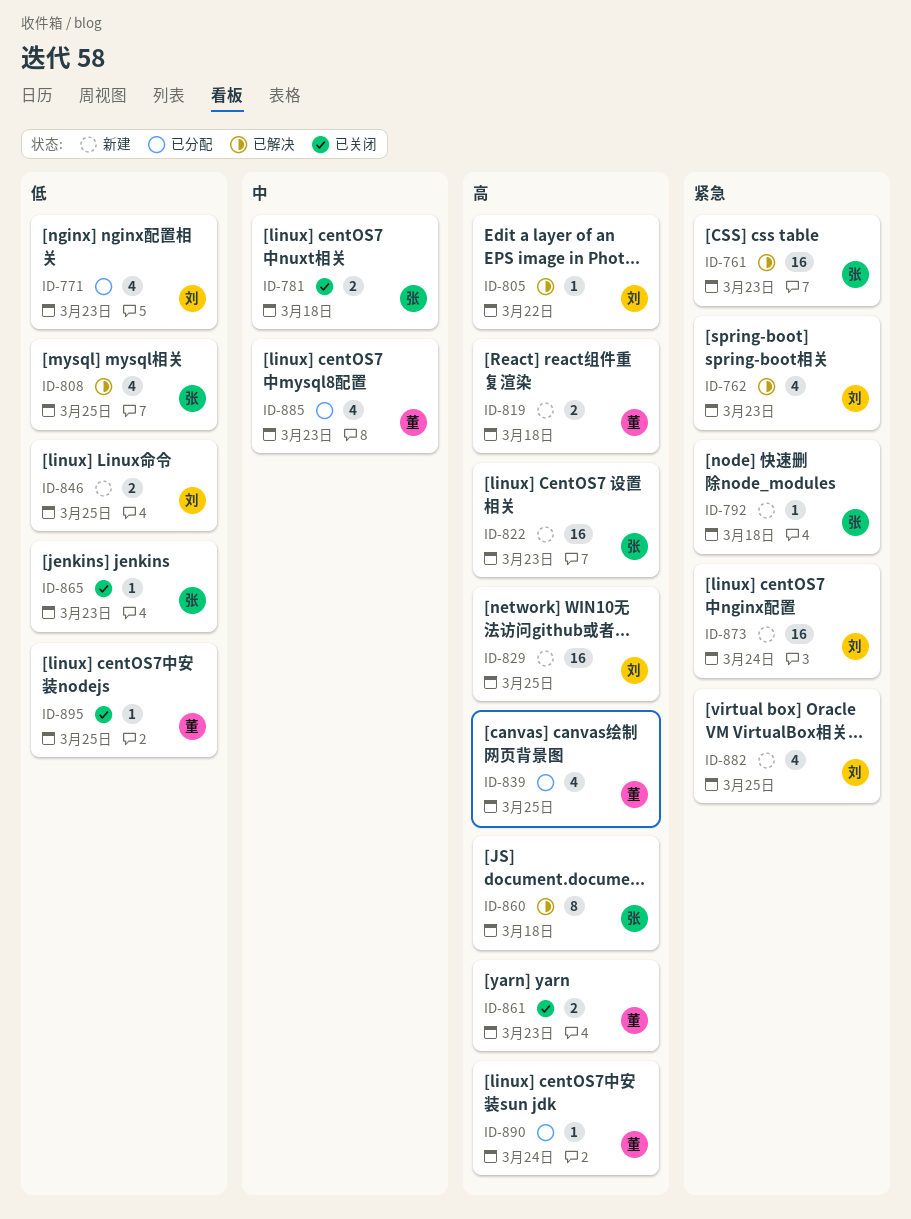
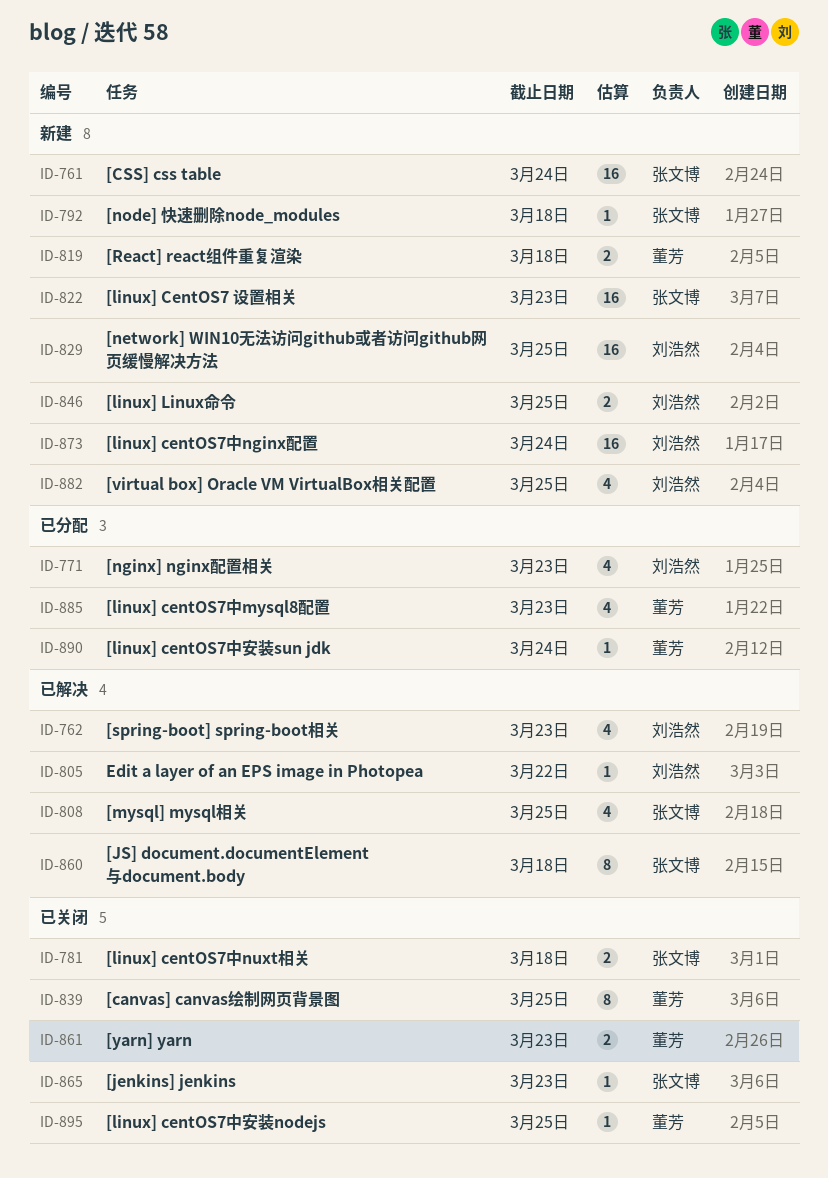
ID-761, status: 已解决 -> 新建
ID-761, due: Mar 23 -> Mar 24
ID-839, status: 已分配 -> 已关闭
ID-839, estimate: 4 -> 8

